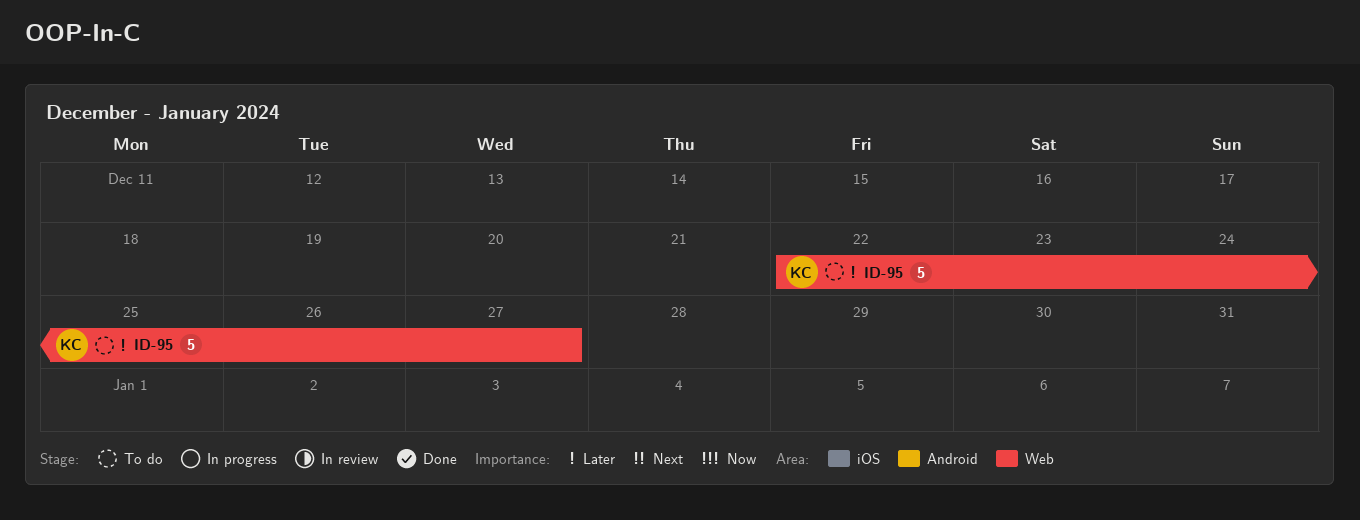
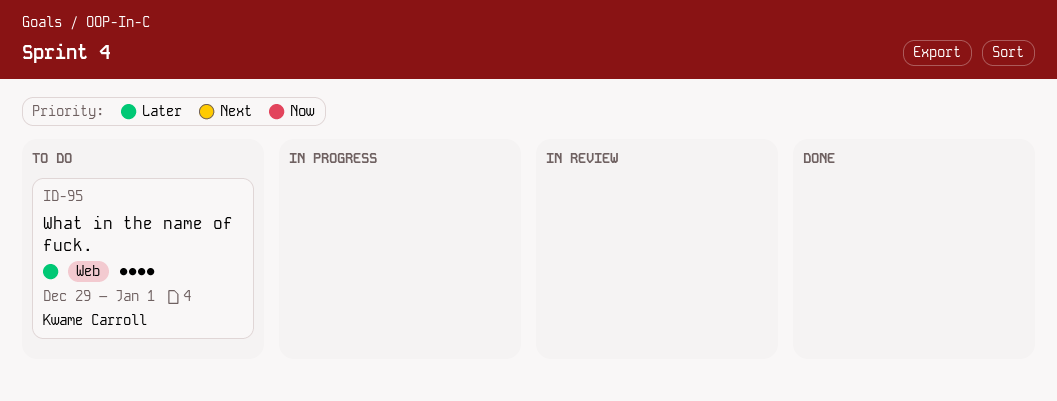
ID-95, estimate: 5 -> 4
ID-95, start: Dec 22 -> Dec 29
ID-95, due: Dec 27 -> Jan 1

